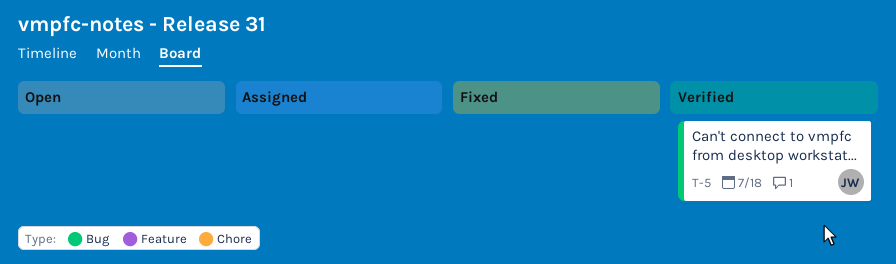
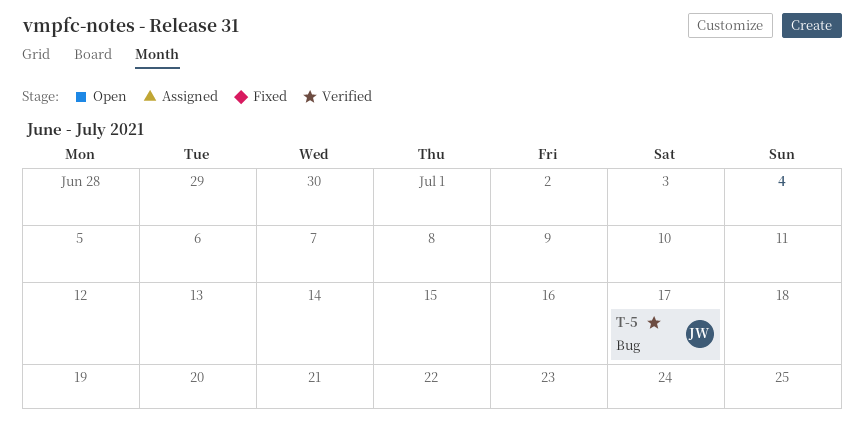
T-5, due: Jul 18 -> Jul 17

